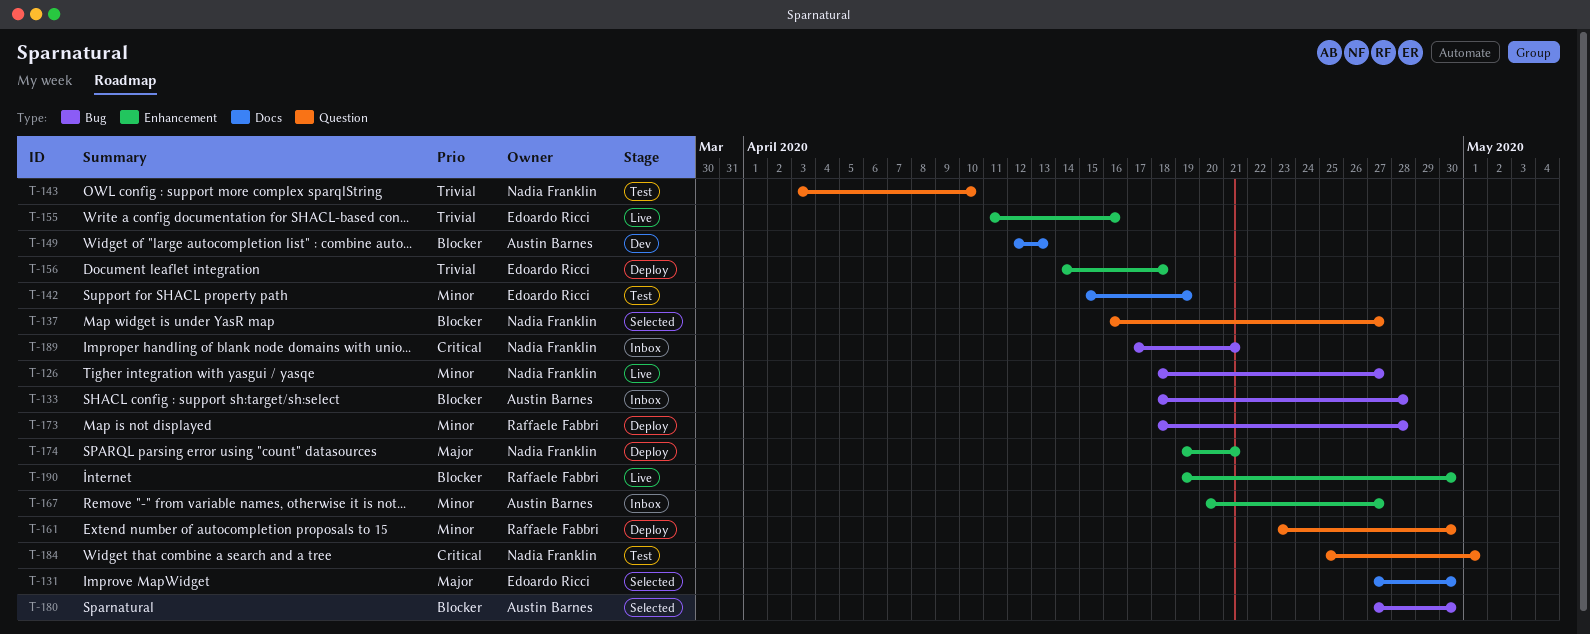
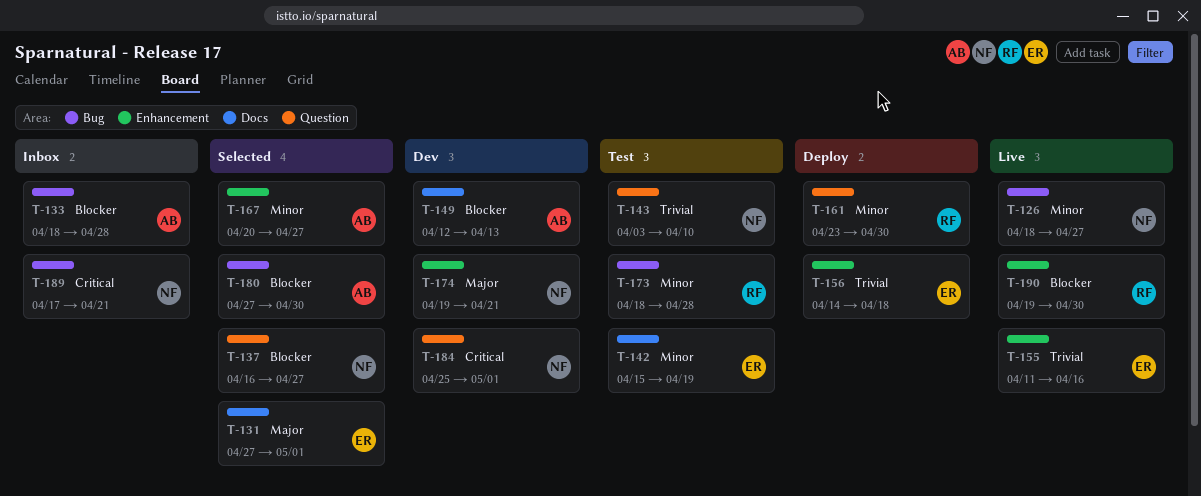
T-131, due: Apr 30 -> May 1
T-167, status: Inbox -> Selected
T-173, status: Deploy -> Test
T-174, status: Deploy -> Dev
T-184, status: Test -> Dev

